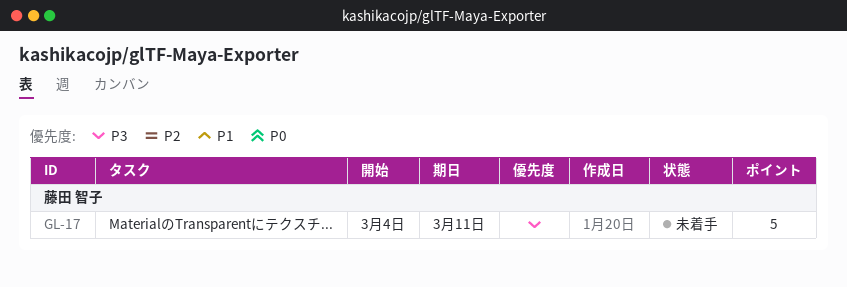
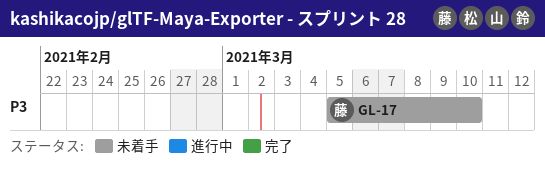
GL-17, start: Mar 4 -> Mar 5
GL-17, due: Mar 11 -> Mar 10

